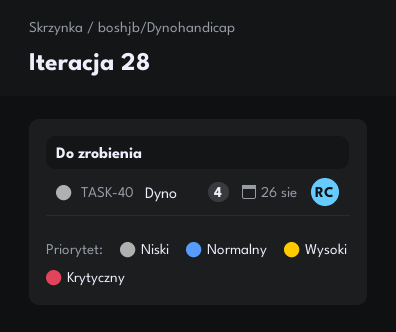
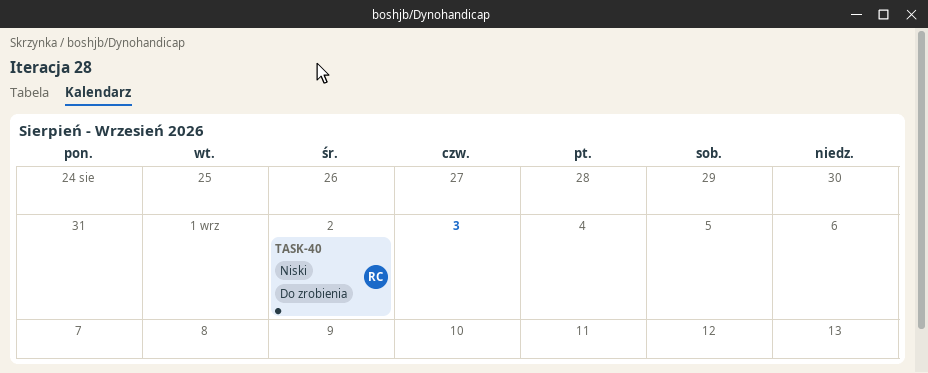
TASK-40, estimate: 4 -> 1
TASK-40, due: Aug 26 -> Sep 2

